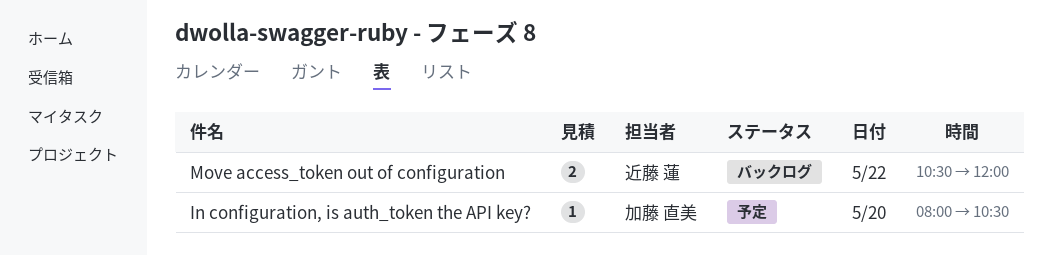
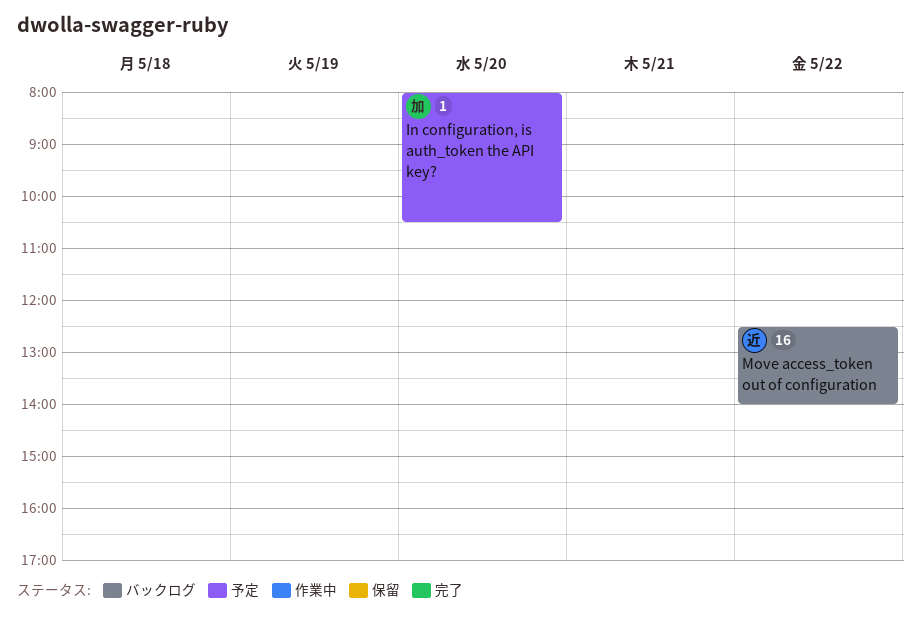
Move access_token out of configuration, estimate: 2 -> 16
Move access_token out of configuration, begins: 10:30 -> 12:30
Move access_token out of configuration, ends: 12:00 -> 14:00

